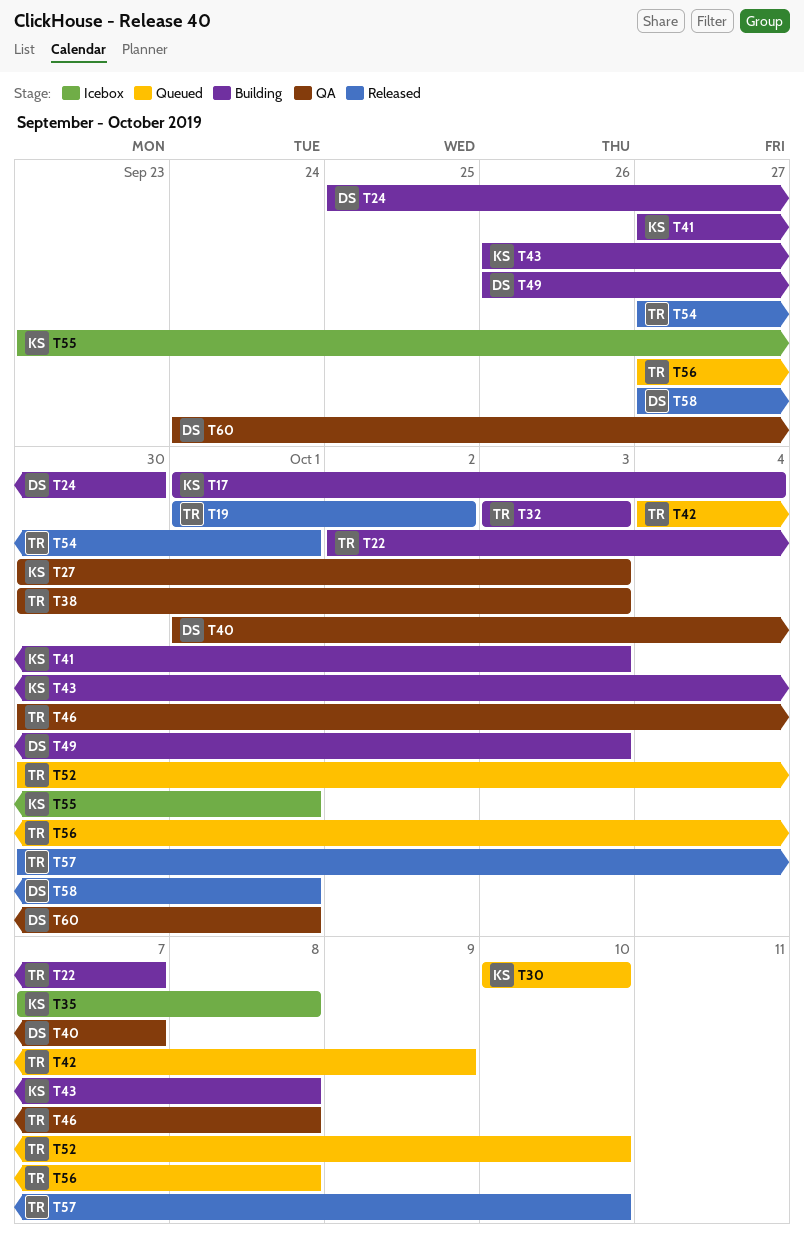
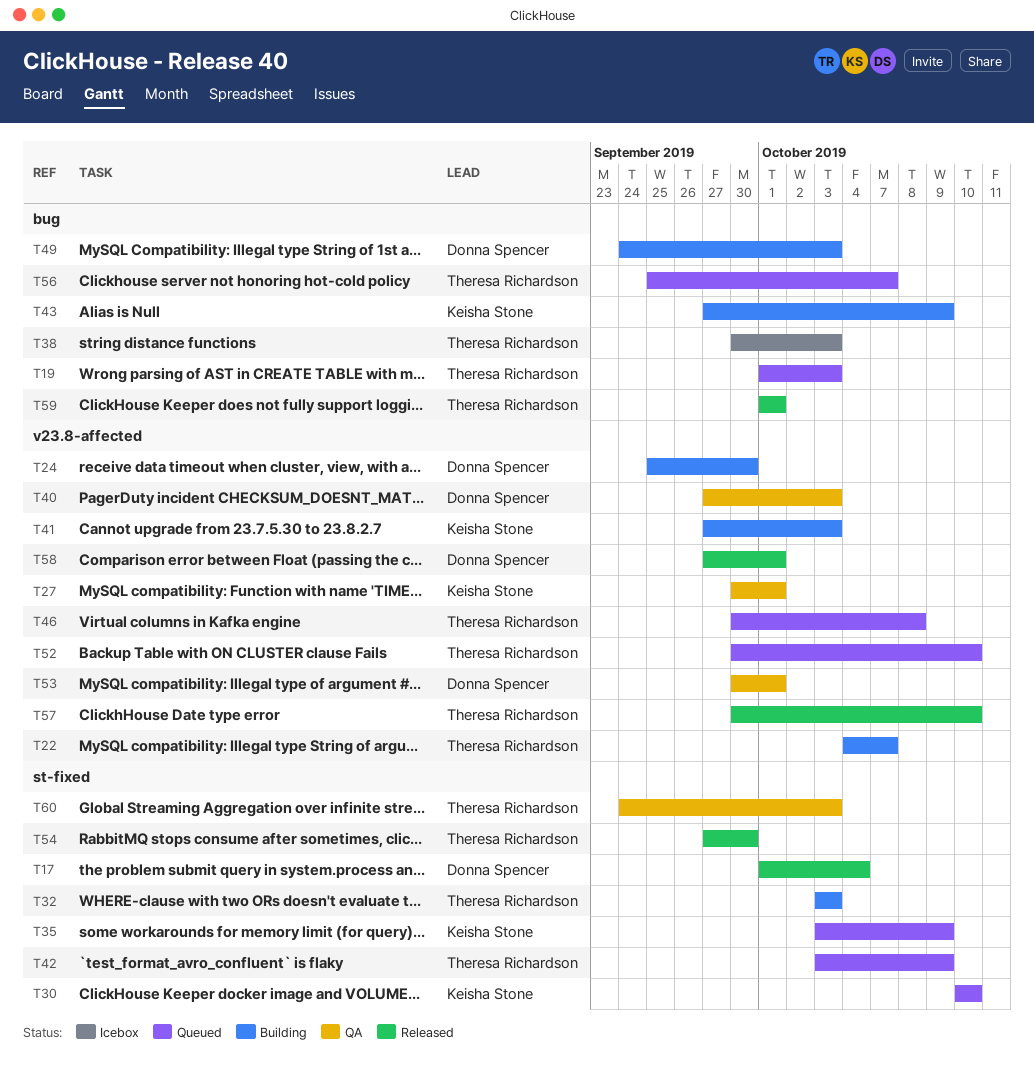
T17, status: Building -> Released
T17, owner: Keisha Stone -> Donna Spencer
T19, status: Released -> Queued
T19, due: Oct 2 -> Oct 3
T22, start: Oct 2 -> Oct 4
T27, due: Oct 3 -> Oct 1
T35, status: Icebox -> Queued
T35, start: Oct 7 -> Oct 3
T35, due: Oct 8 -> Oct 9
T38, status: QA -> Icebox
T40, start: Oct 1 -> Sep 27
T40, due: Oct 7 -> Oct 3
T42, start: Oct 4 -> Oct 3
T43, start: Sep 26 -> Sep 27
T43, due: Oct 8 -> Oct 9
T46, status: QA -> Queued
T49, start: Sep 26 -> Sep 24
T53: none -> present
T54, due: Oct 1 -> Sep 30
T55: present -> none
T56, start: Sep 27 -> Sep 25
T56, due: Oct 8 -> Oct 7
T59: none -> present
T60, owner: Donna Spencer -> Theresa Richardson
T60, due: Oct 1 -> Oct 3

